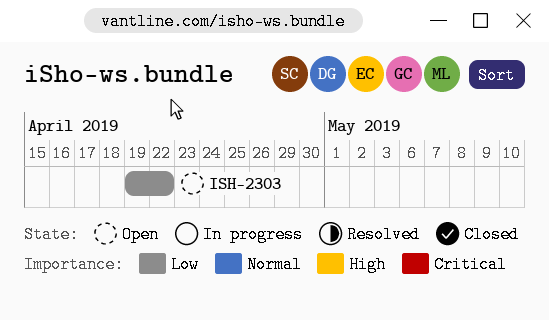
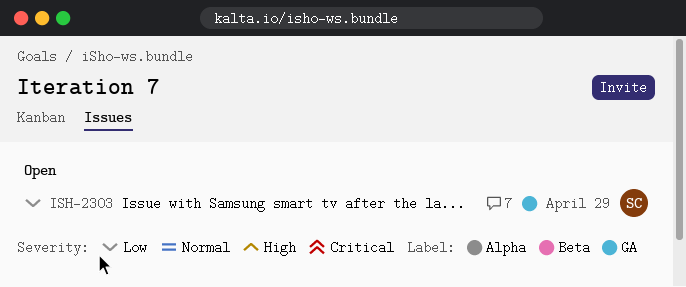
ISH-2303, due: Apr 22 -> Apr 29

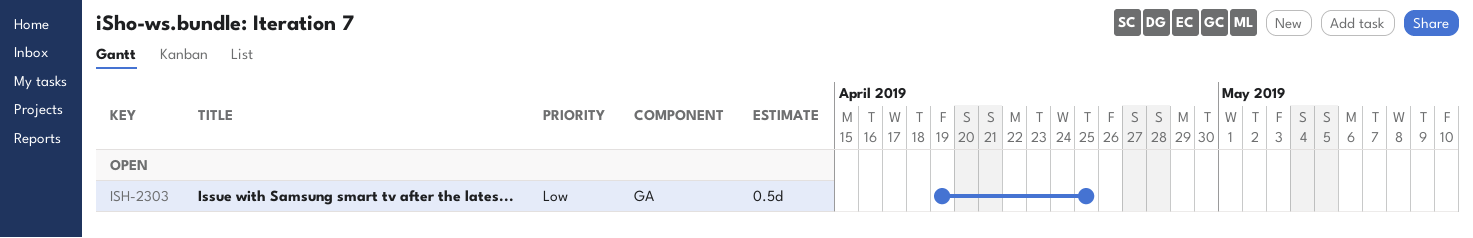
ISH-2303, due: Apr 29 -> Apr 25

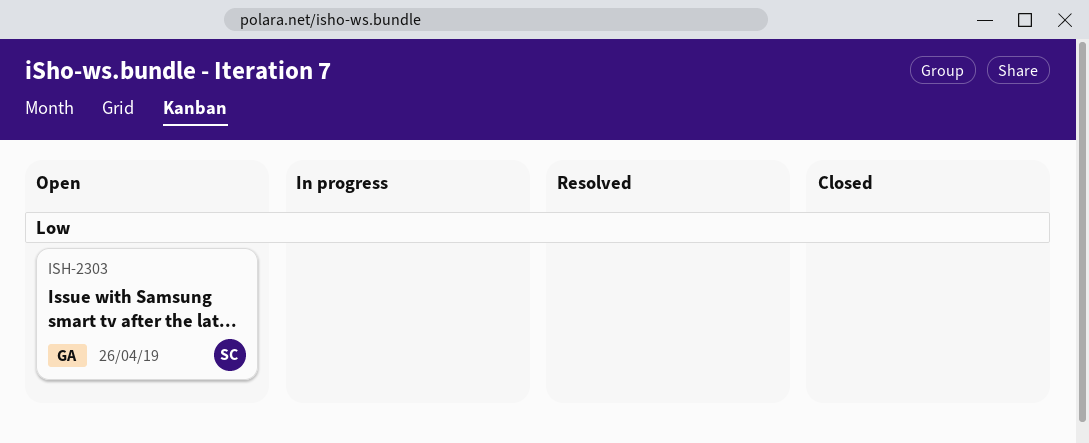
ISH-2303, due: Apr 25 -> Apr 26

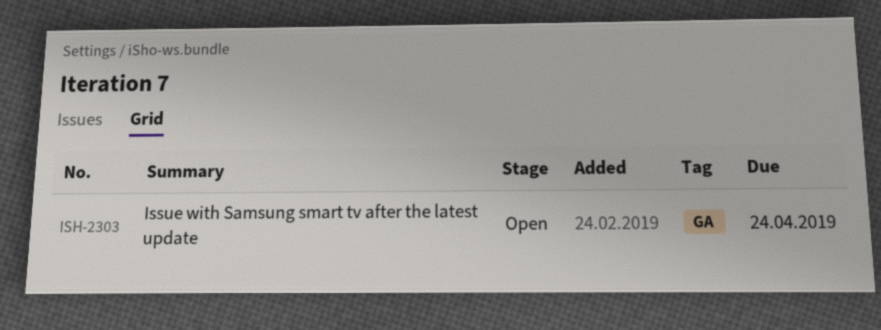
ISH-2303, due: Apr 26 -> Apr 24

